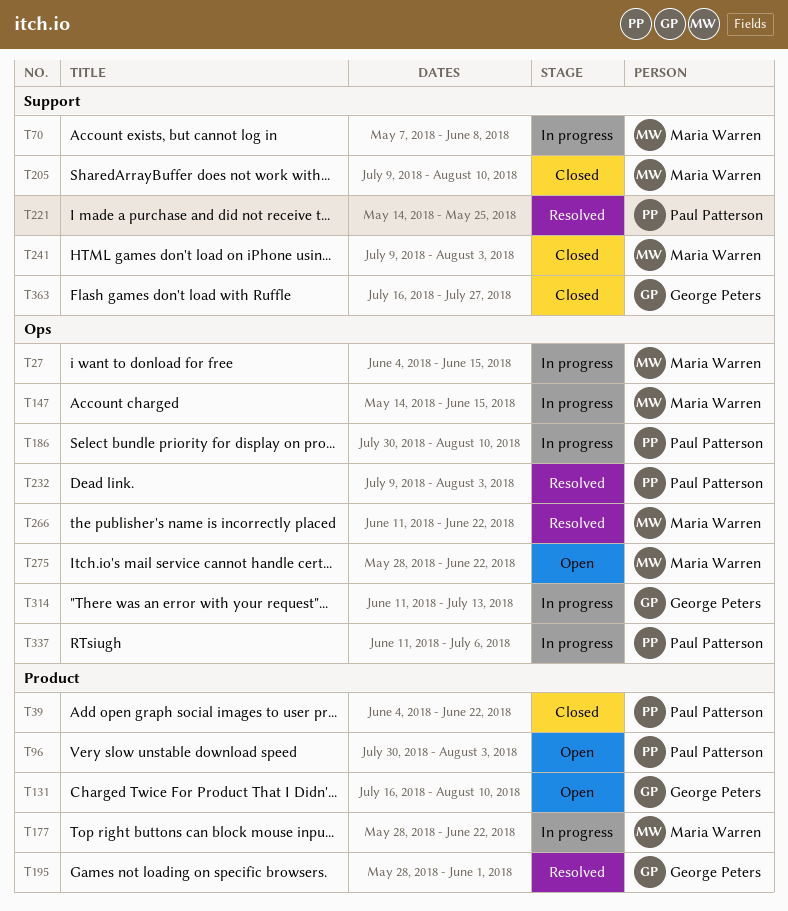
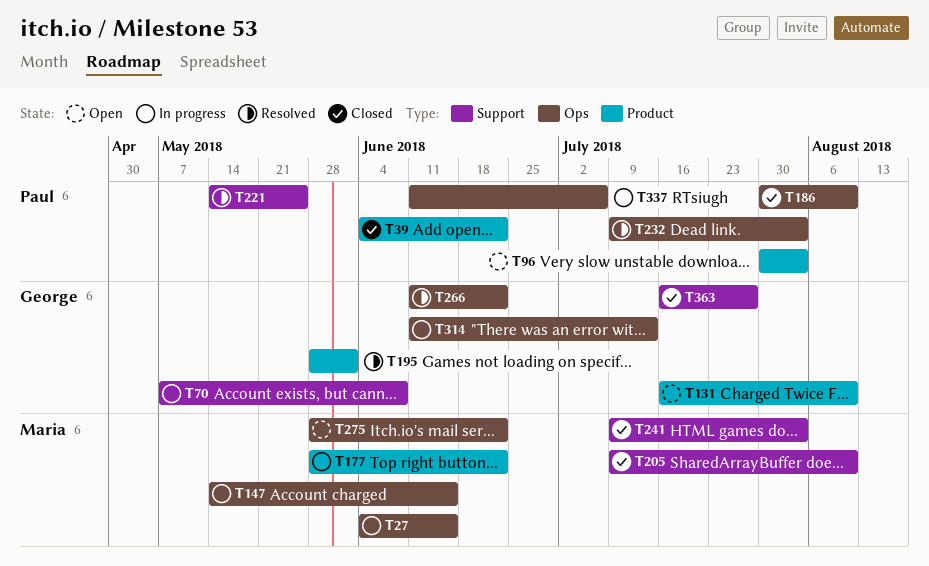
T70, owner: Maria Warren -> George Peters
T186, status: In progress -> Closed
T266, owner: Maria Warren -> George Peters

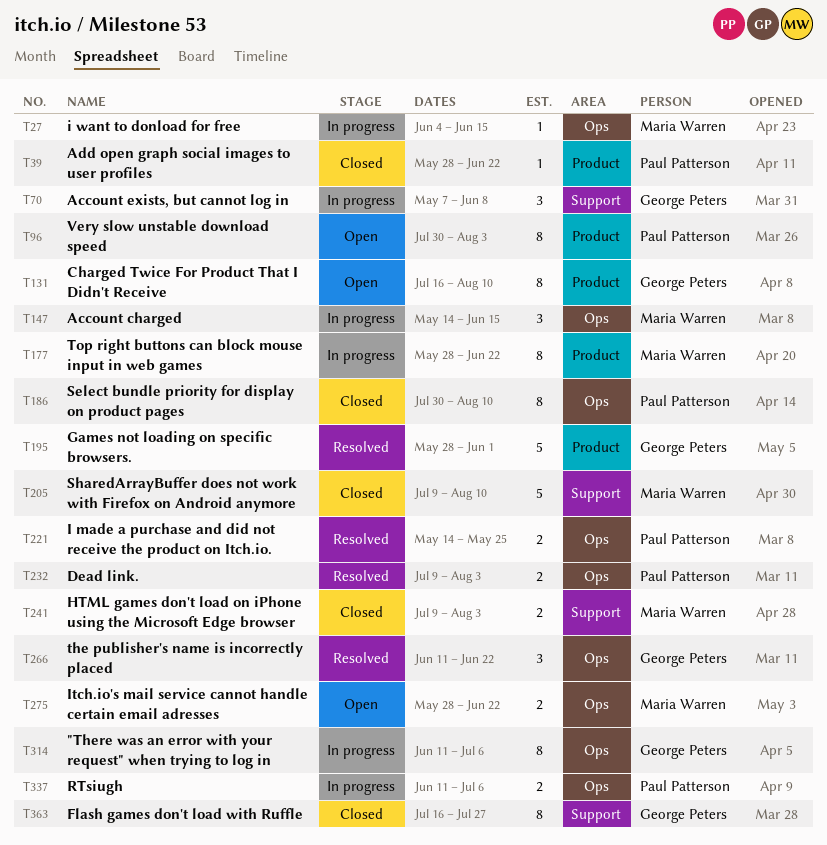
T39, start: Jun 4 -> May 28
T221, label: Support -> Ops
T314, due: Jul 13 -> Jul 6

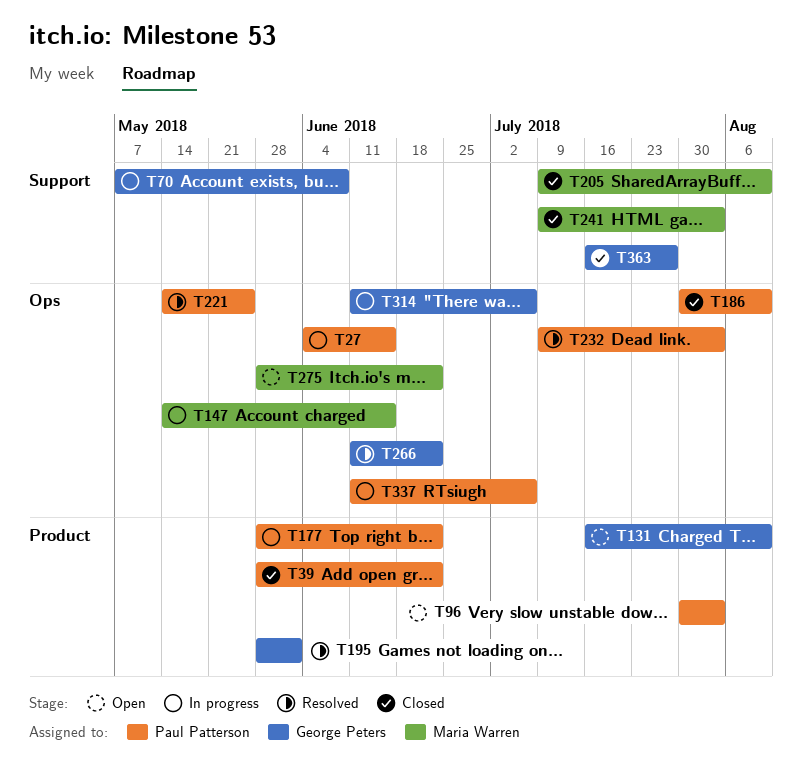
T27, owner: Maria Warren -> Paul Patterson
T177, owner: Maria Warren -> Paul Patterson

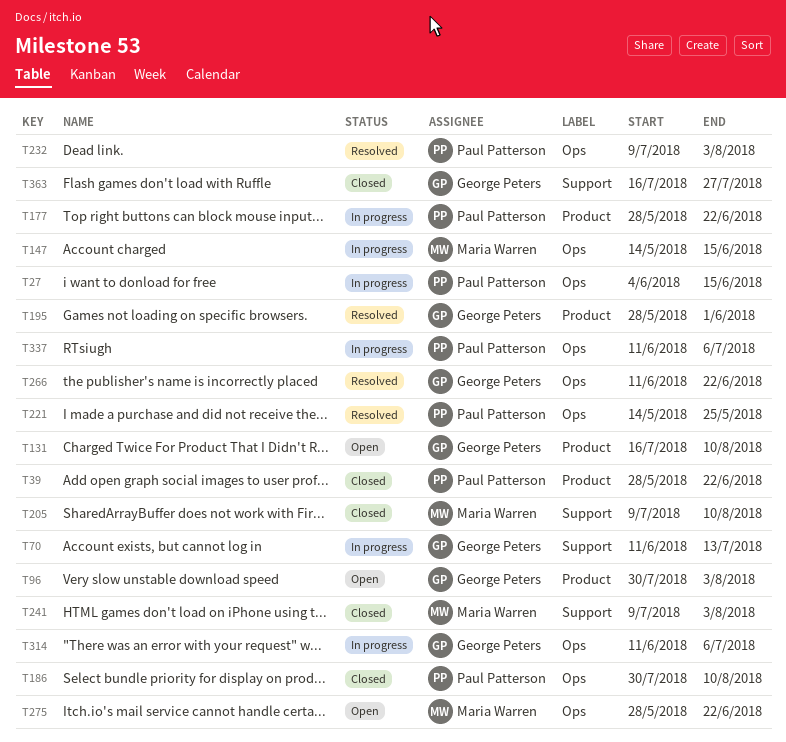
T70, start: May 7 -> Jun 11
T70, due: Jun 8 -> Jul 13
T96, owner: Paul Patterson -> George Peters

